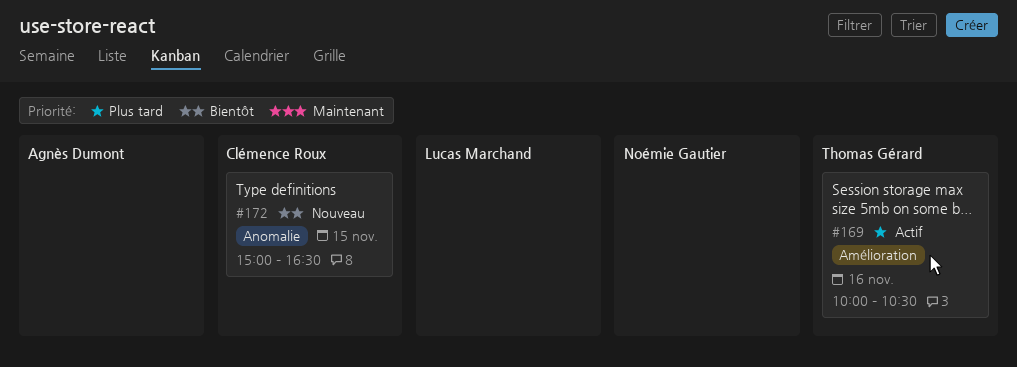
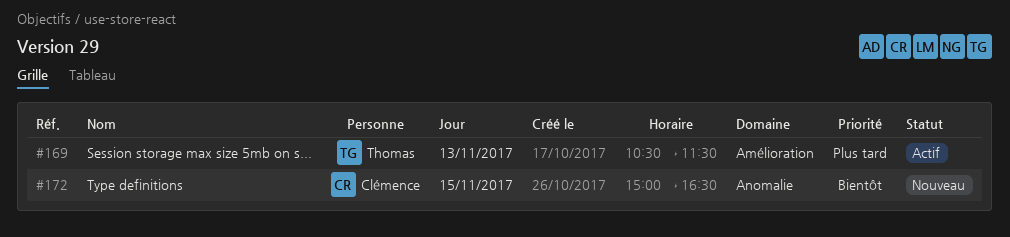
#169, day: Nov 16 -> Nov 13
#169, begins: 10:00 -> 10:30
#169, ends: 10:30 -> 11:30

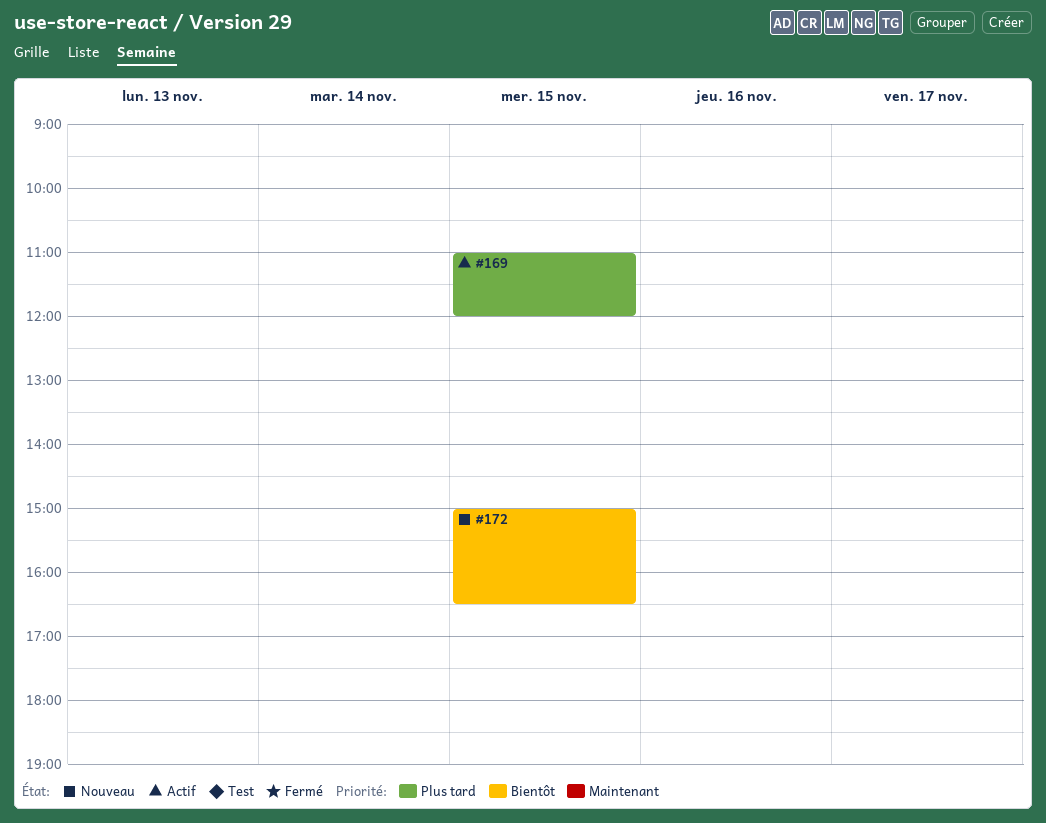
#169, day: Nov 13 -> Nov 15
#169, begins: 10:30 -> 11:00
#169, ends: 11:30 -> 12:00

